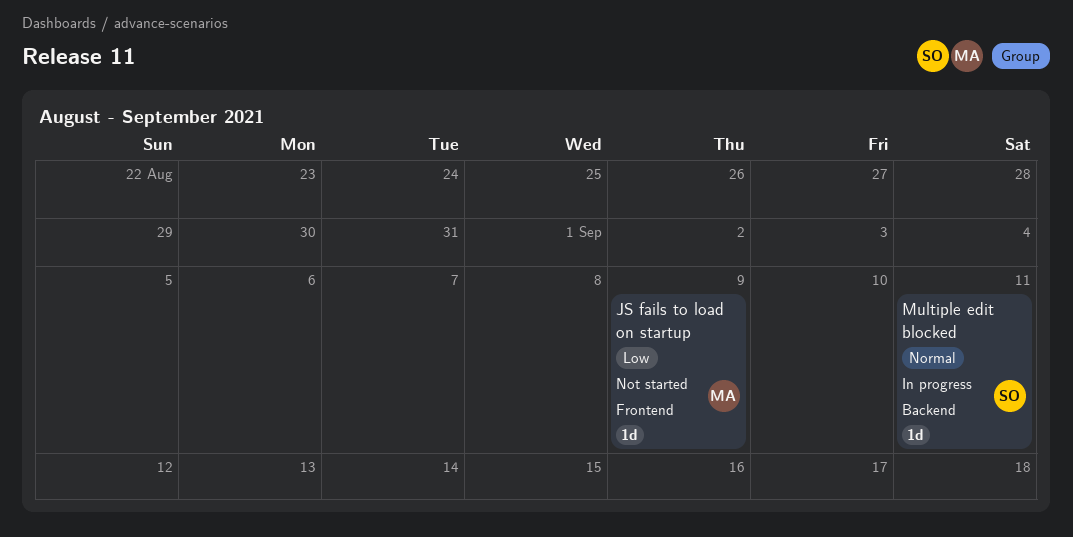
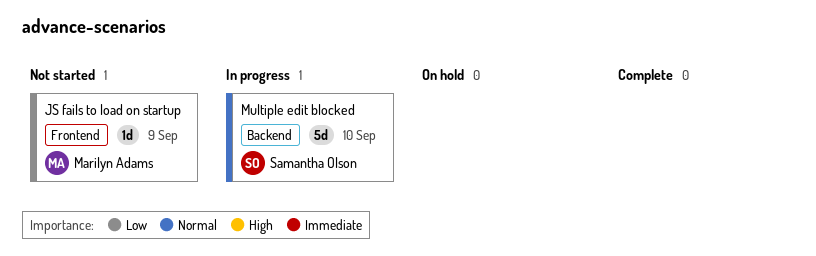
Multiple edit blocked, estimate: 1d -> 5d
Multiple edit blocked, due: Sep 11 -> Sep 10

